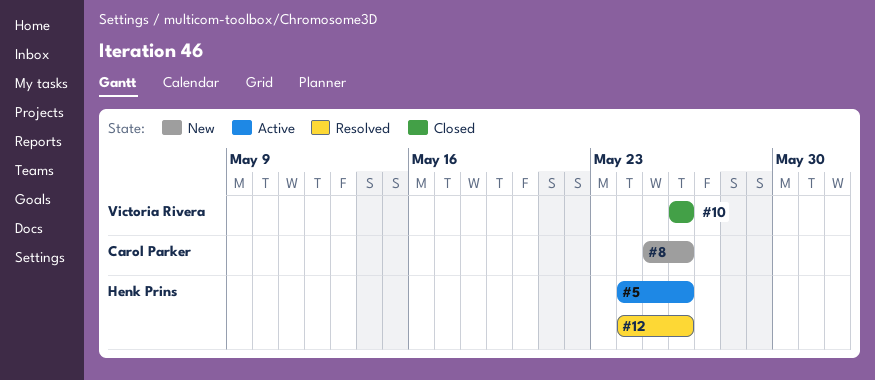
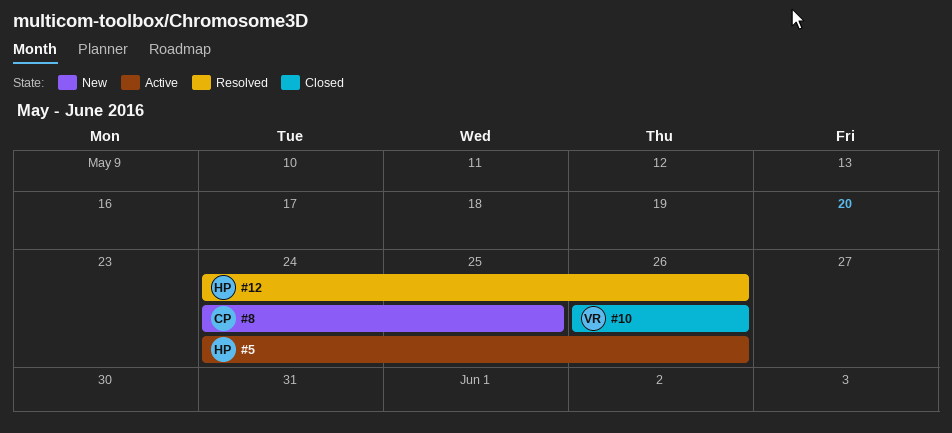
#8, start: May 25 -> May 24
#8, due: May 26 -> May 25

